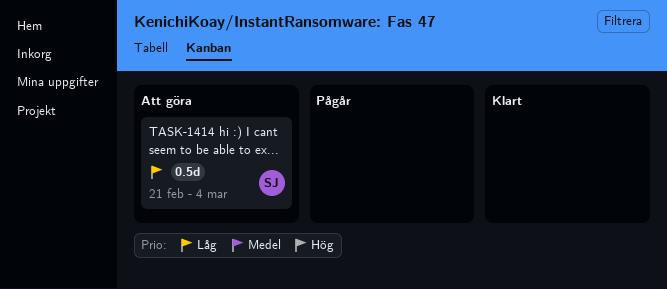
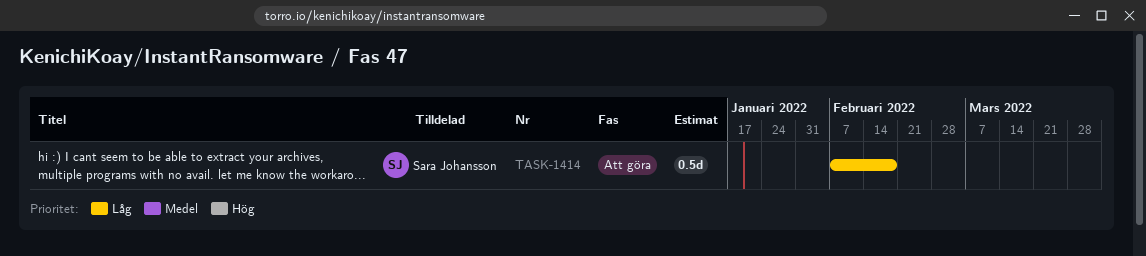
TASK-1414, start: Feb 21 -> Feb 7
TASK-1414, due: Mar 4 -> Feb 18

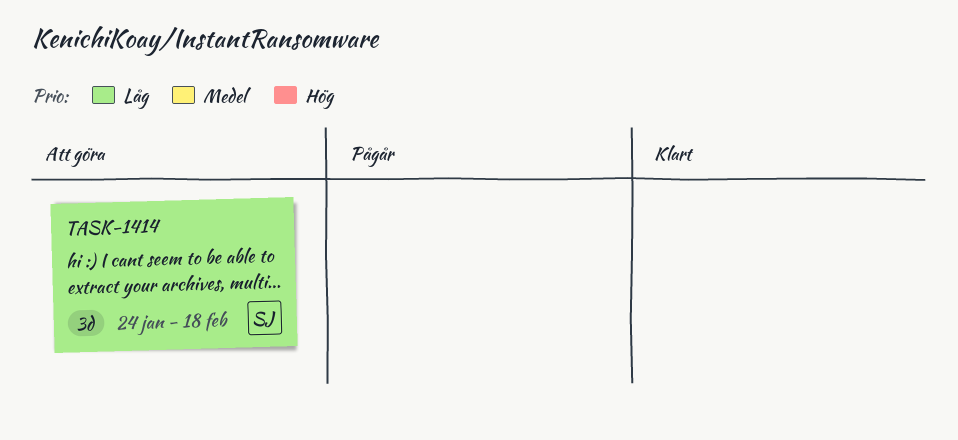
TASK-1414, estimate: 0.5d -> 3d
TASK-1414, start: Feb 7 -> Jan 24

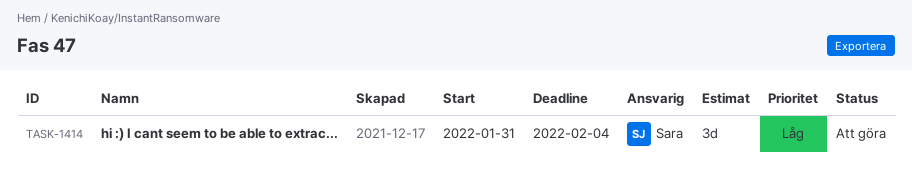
TASK-1414, start: Jan 24 -> Jan 31
TASK-1414, due: Feb 18 -> Feb 4

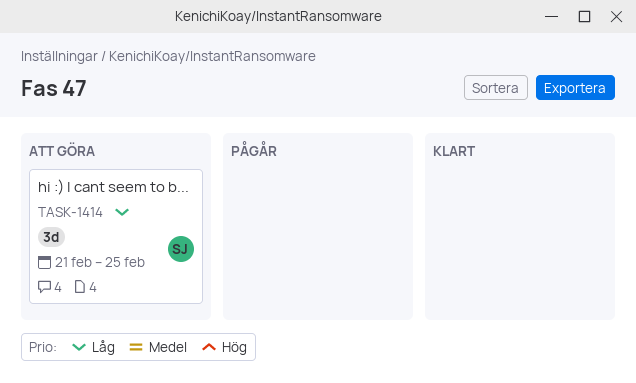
TASK-1414, start: Jan 31 -> Feb 21
TASK-1414, due: Feb 4 -> Feb 25

